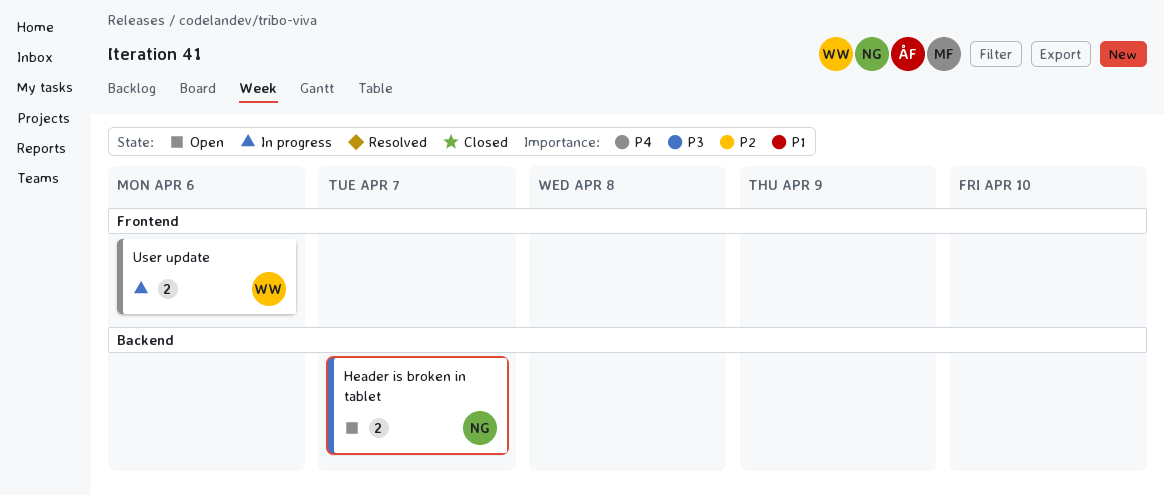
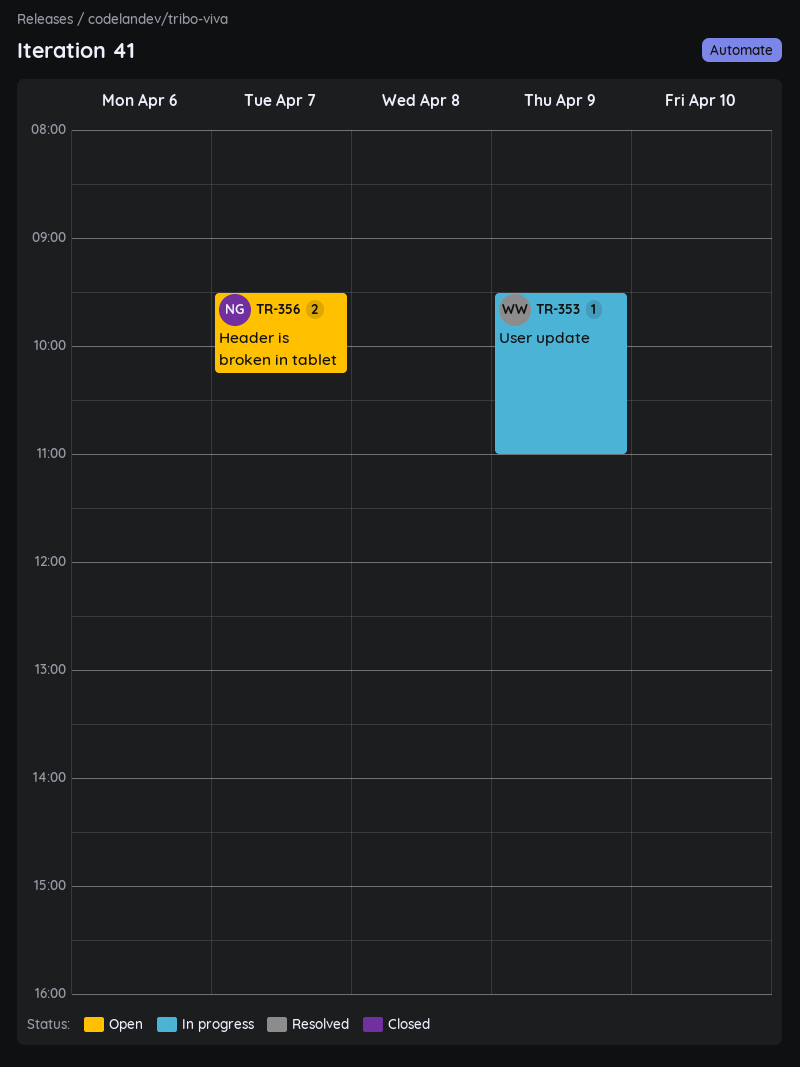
User update, estimate: 2 -> 1
User update, day: Apr 6 -> Apr 9

